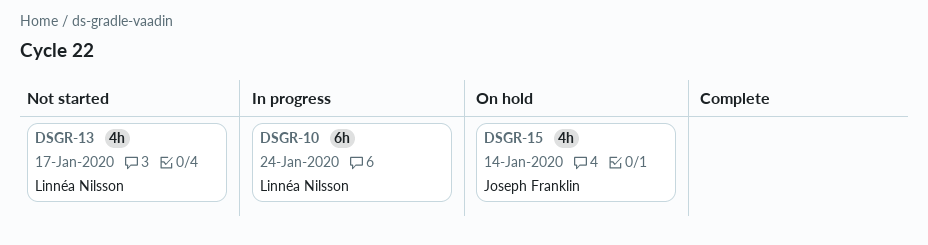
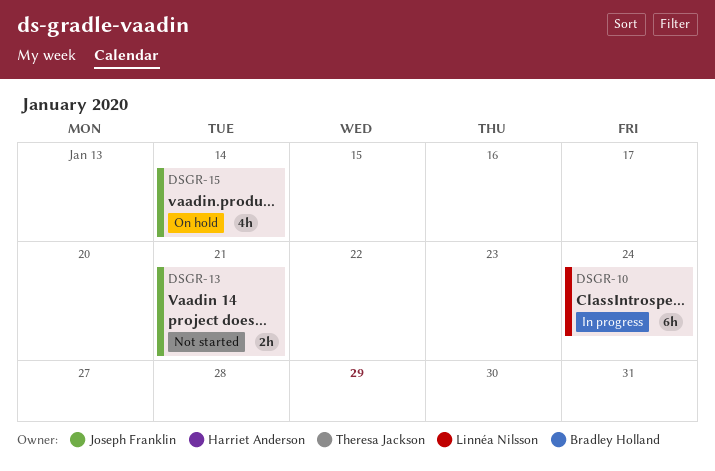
DSGR-13, owner: Linnéa Nilsson -> Joseph Franklin
DSGR-13, estimate: 4h -> 2h
DSGR-13, due: Jan 17 -> Jan 21

